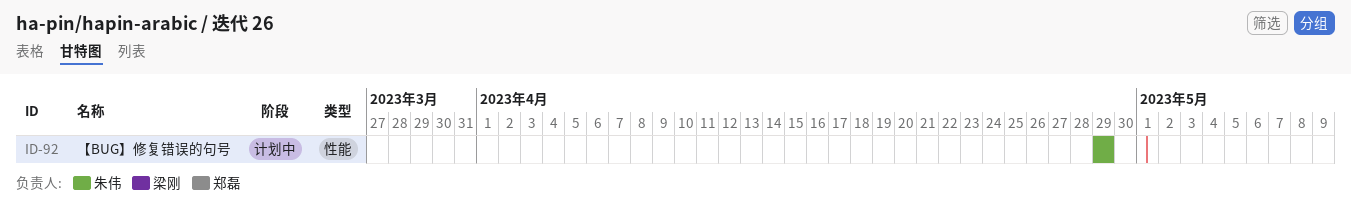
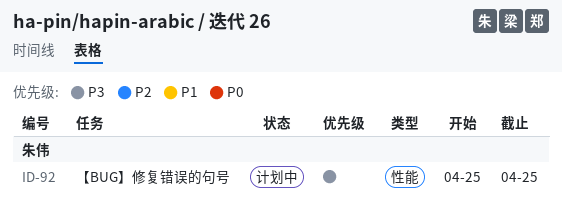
ID-92, start: Apr 29 -> Apr 25
ID-92, due: Apr 29 -> Apr 25

